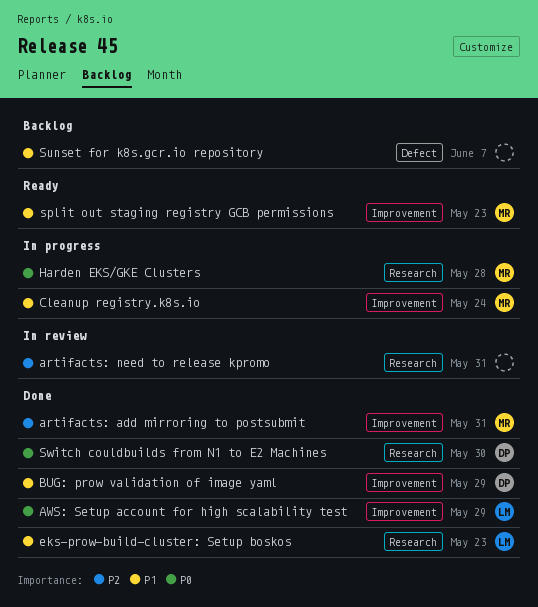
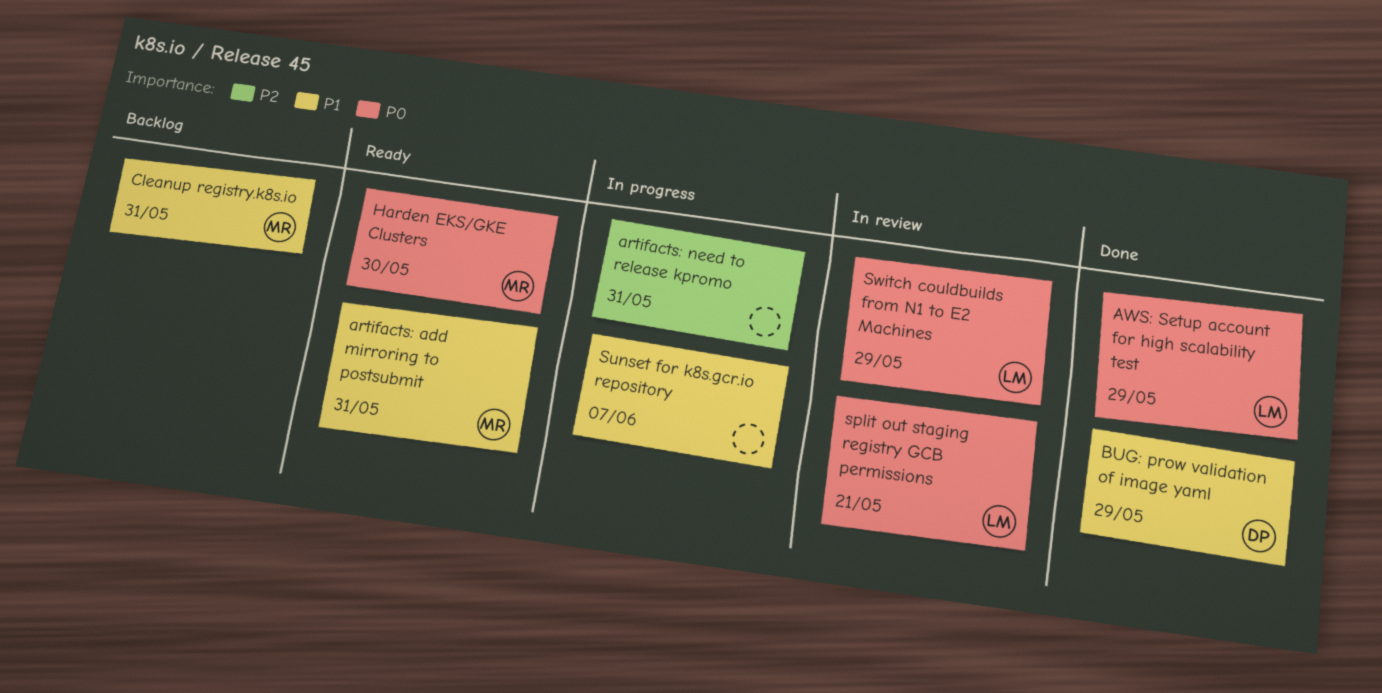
artifacts: add mirroring to postsubmit, status: Done -> Ready
artifacts: add mirroring to postsubmit, priority: P2 -> P1
artifacts: need to release kpromo, status: In review -> In progress
Cleanup registry.k8s.io, status: In progress -> Backlog
Cleanup registry.k8s.io, due: May 24 -> May 31
eks-prow-build-cluster: Setup boskos: present -> none
Harden EKS/GKE Clusters, status: In progress -> Ready
Harden EKS/GKE Clusters, due: May 28 -> May 30
split out staging registry GCB permissions, status: Ready -> In review
split out staging registry GCB permissions, owner: MR -> LM
split out staging registry GCB permissions, priority: P1 -> P0
split out staging registry GCB permissions, due: May 23 -> May 21
Sunset for k8s.gcr.io repository, status: Backlog -> In progress
Switch couldbuilds from N1 to E2 Machines, status: Done -> In review
Switch couldbuilds from N1 to E2 Machines, owner: DP -> LM
Switch couldbuilds from N1 to E2 Machines, due: May 30 -> May 29

